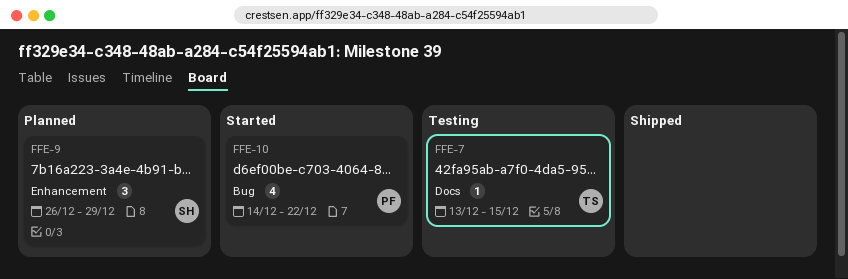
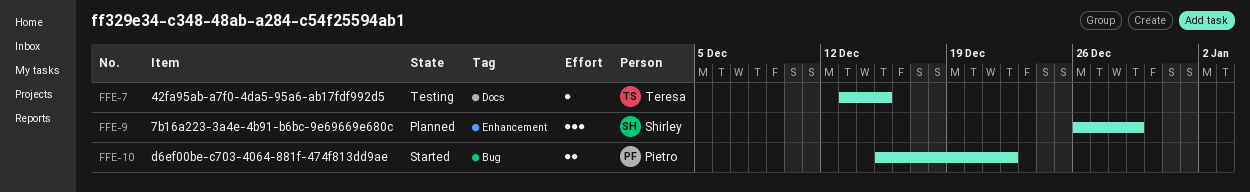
FFE-10, estimate: 4 -> 2
FFE-10, start: Dec 14 -> Dec 15

